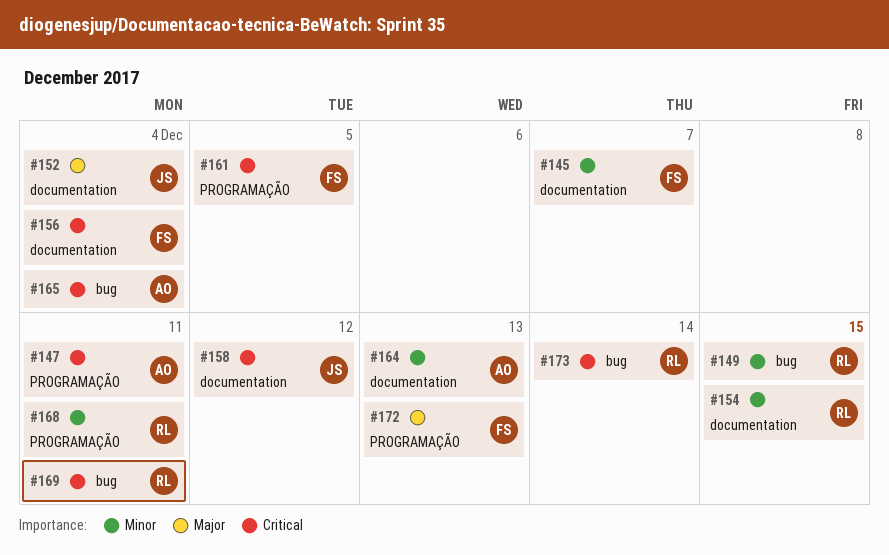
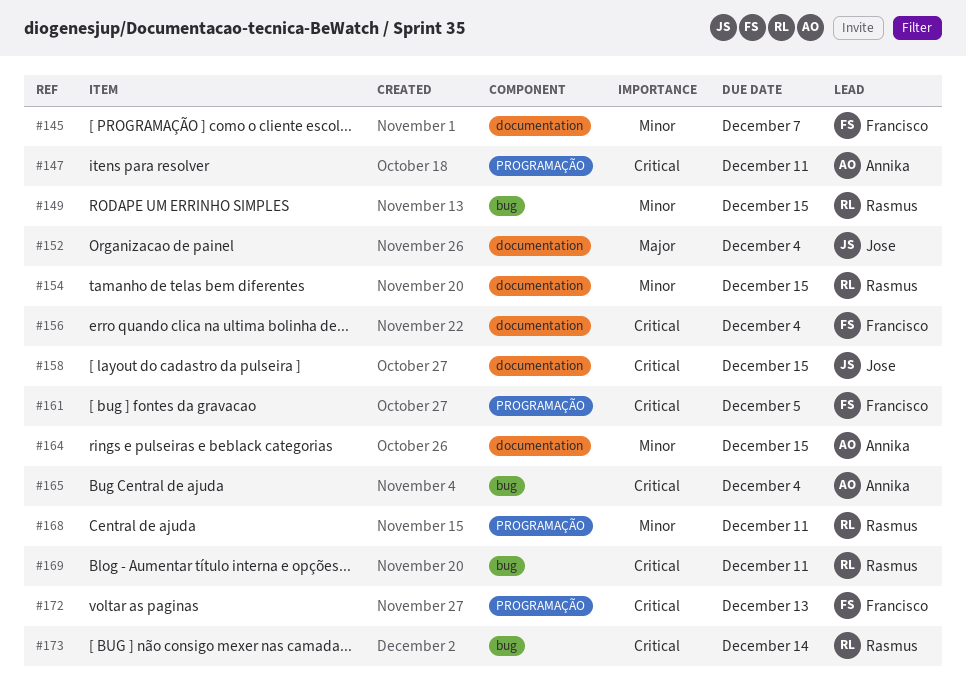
#158, due: Dec 12 -> Dec 15
#164, due: Dec 13 -> Dec 15
#172, priority: Major -> Critical

